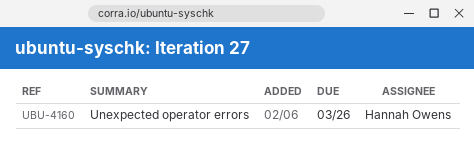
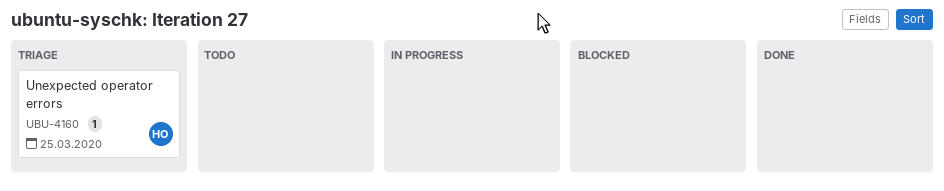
UBU-4160, due: Mar 26 -> Mar 25

